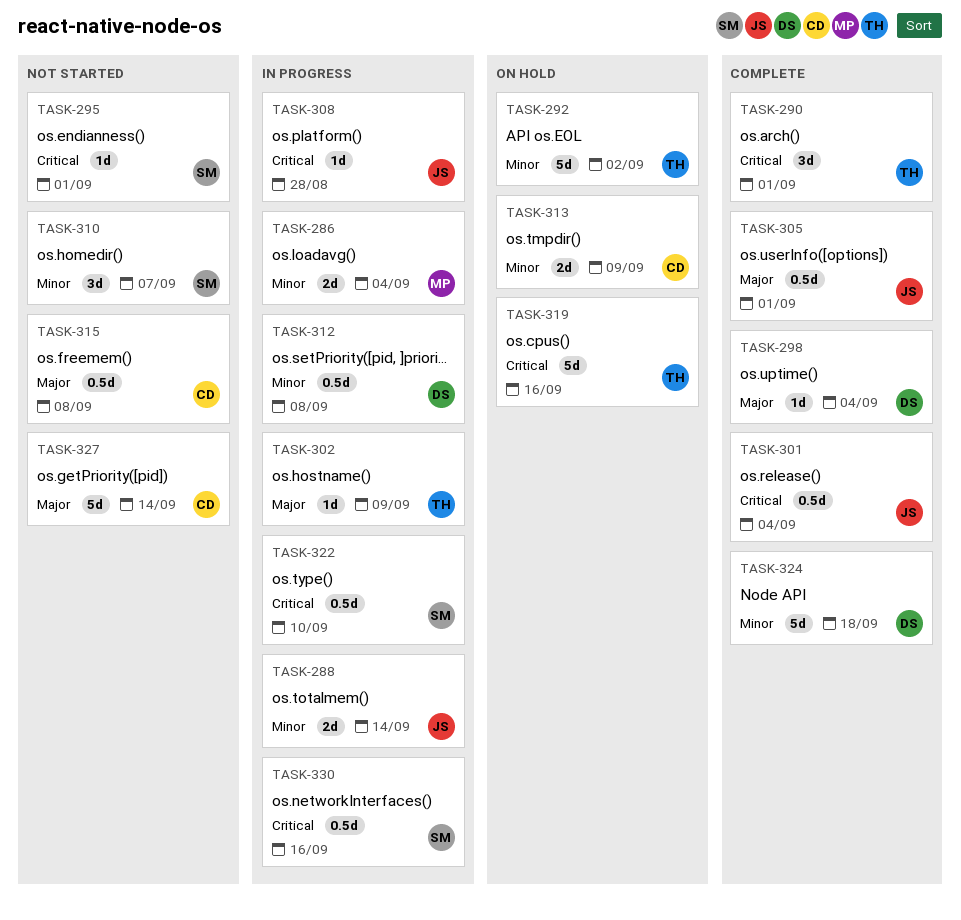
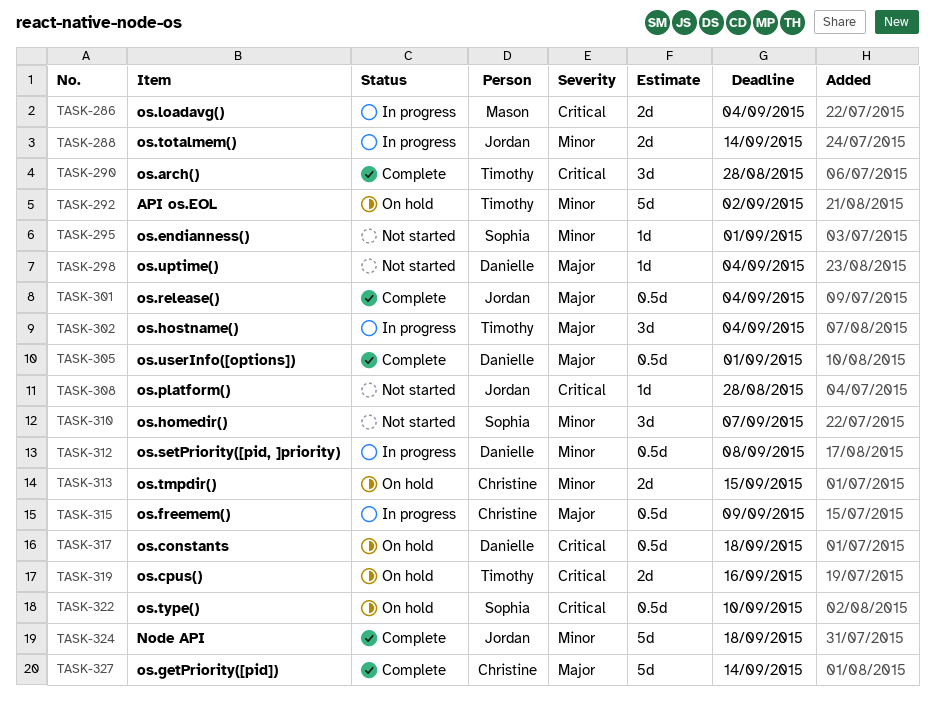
TASK-286, priority: Minor -> Critical
TASK-290, due: Sep 1 -> Aug 28
TASK-295, priority: Critical -> Minor
TASK-298, status: Complete -> Not started
TASK-301, priority: Critical -> Major
TASK-302, estimate: 1d -> 3d
TASK-302, due: Sep 9 -> Sep 4
TASK-305, owner: Jordan -> Danielle
TASK-308, status: In progress -> Not started
TASK-313, due: Sep 9 -> Sep 15
TASK-315, status: Not started -> In progress
TASK-315, due: Sep 8 -> Sep 9
TASK-317: none -> present
TASK-319, estimate: 5d -> 2d
TASK-322, status: In progress -> On hold
TASK-324, owner: Danielle -> Jordan
TASK-327, status: Not started -> Complete
TASK-330: present -> none

